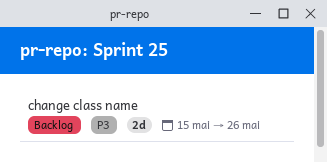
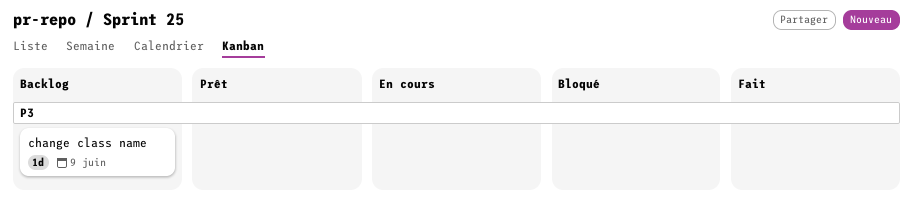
change class name, estimate: 2d -> 1d
change class name, due: May 26 -> Jun 9

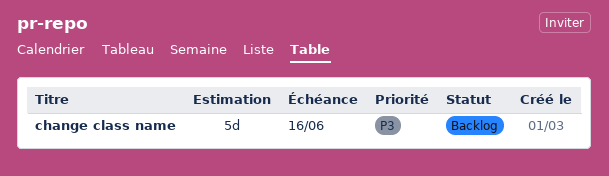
change class name, estimate: 1d -> 5d
change class name, due: Jun 9 -> Jun 16

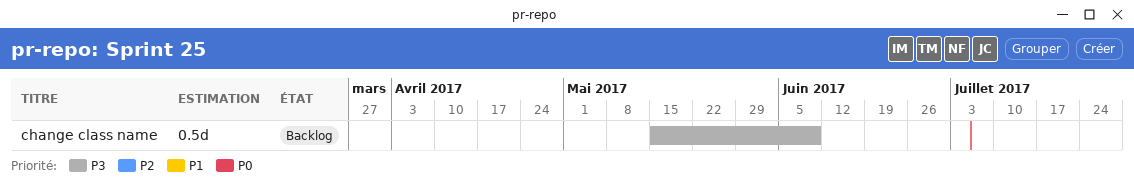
change class name, estimate: 5d -> 0.5d
change class name, due: Jun 16 -> Jun 9

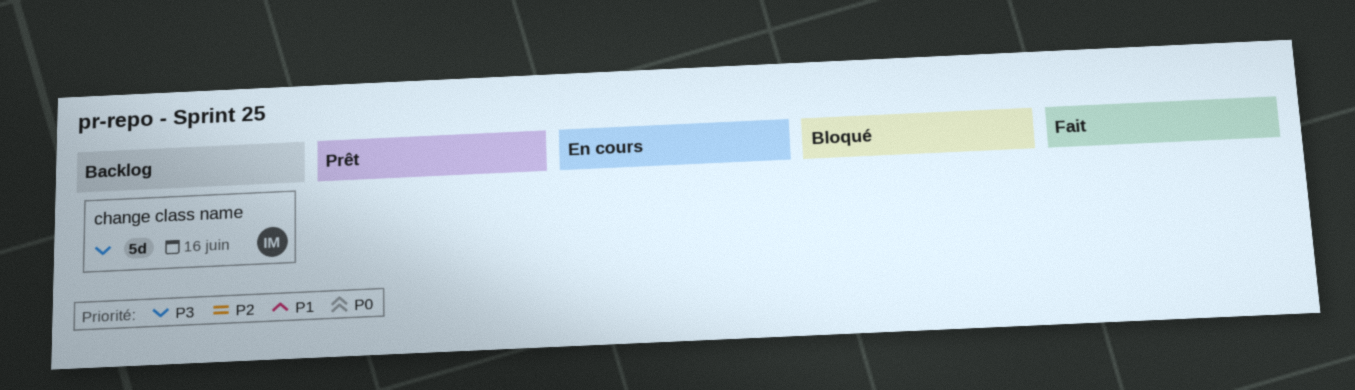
change class name, estimate: 0.5d -> 5d
change class name, due: Jun 9 -> Jun 16

